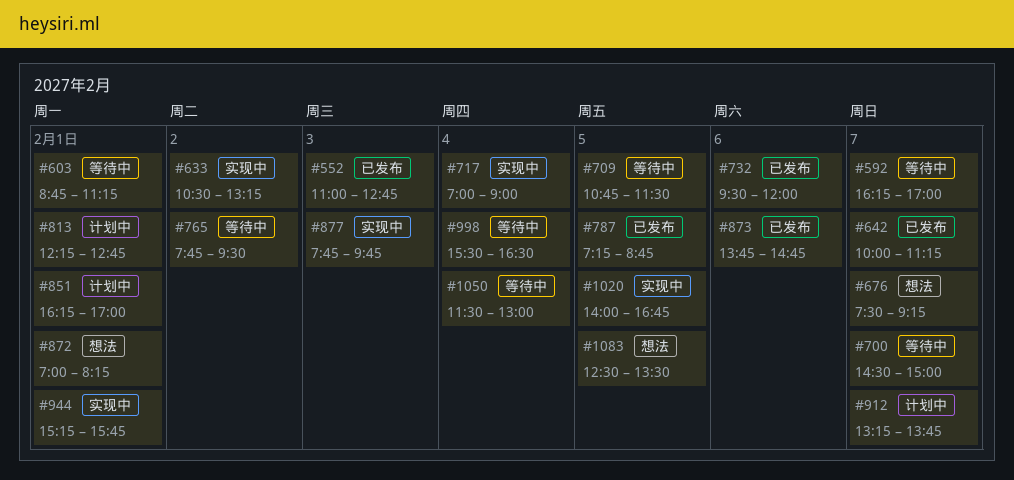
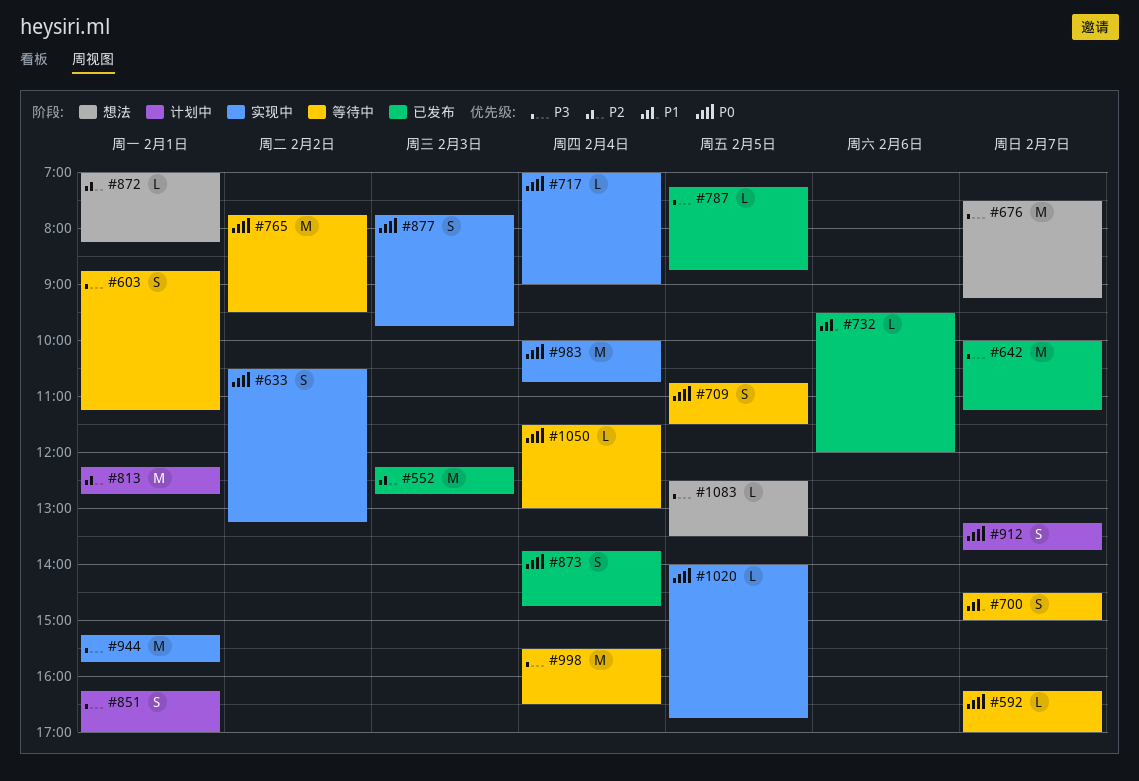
#552, begins: 11:00 -> 12:15
#873, day: Feb 6 -> Feb 4
#983: none -> present

